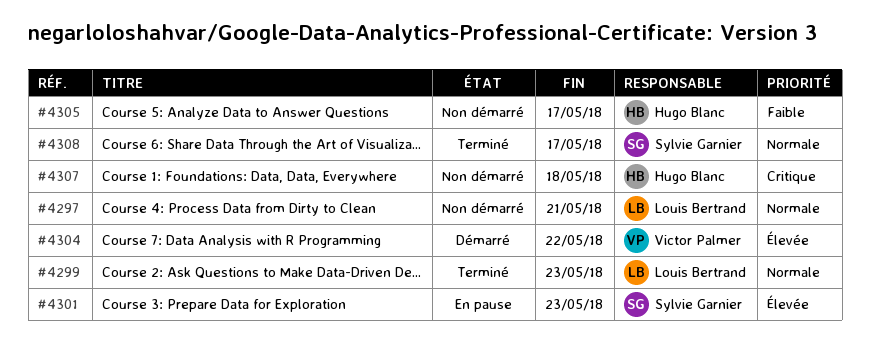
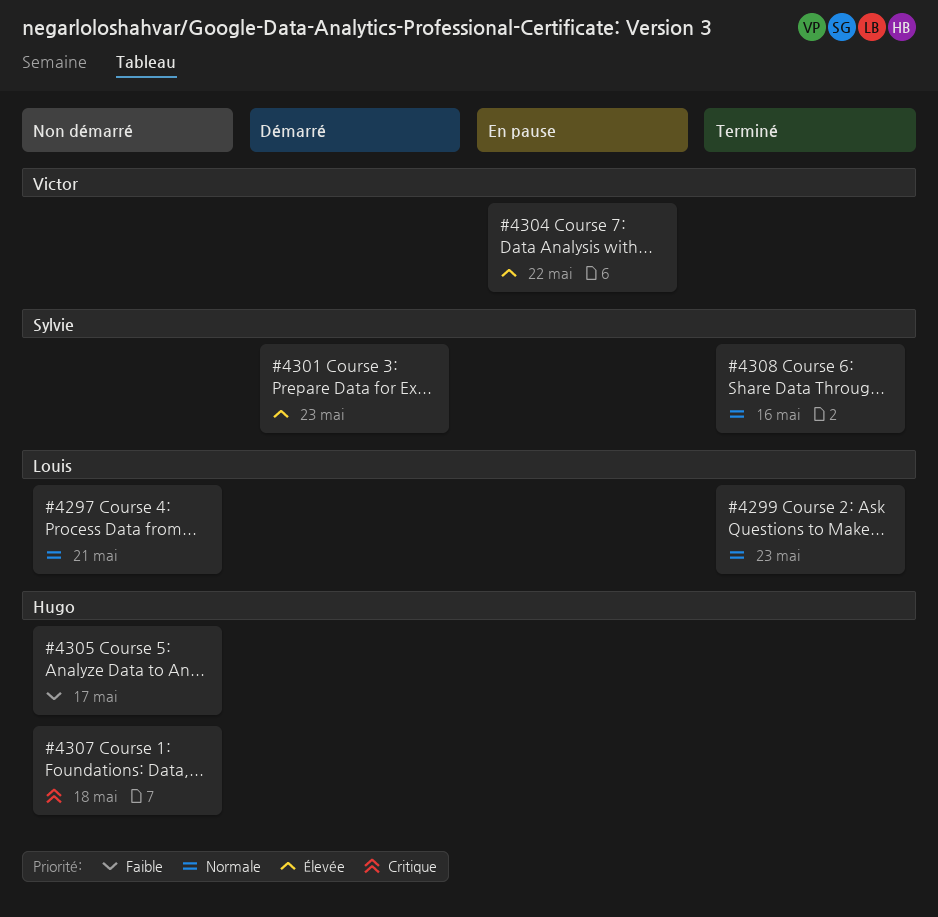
#4301, status: En pause -> Démarré
#4304, status: Démarré -> En pause
#4308, due: May 17 -> May 16

